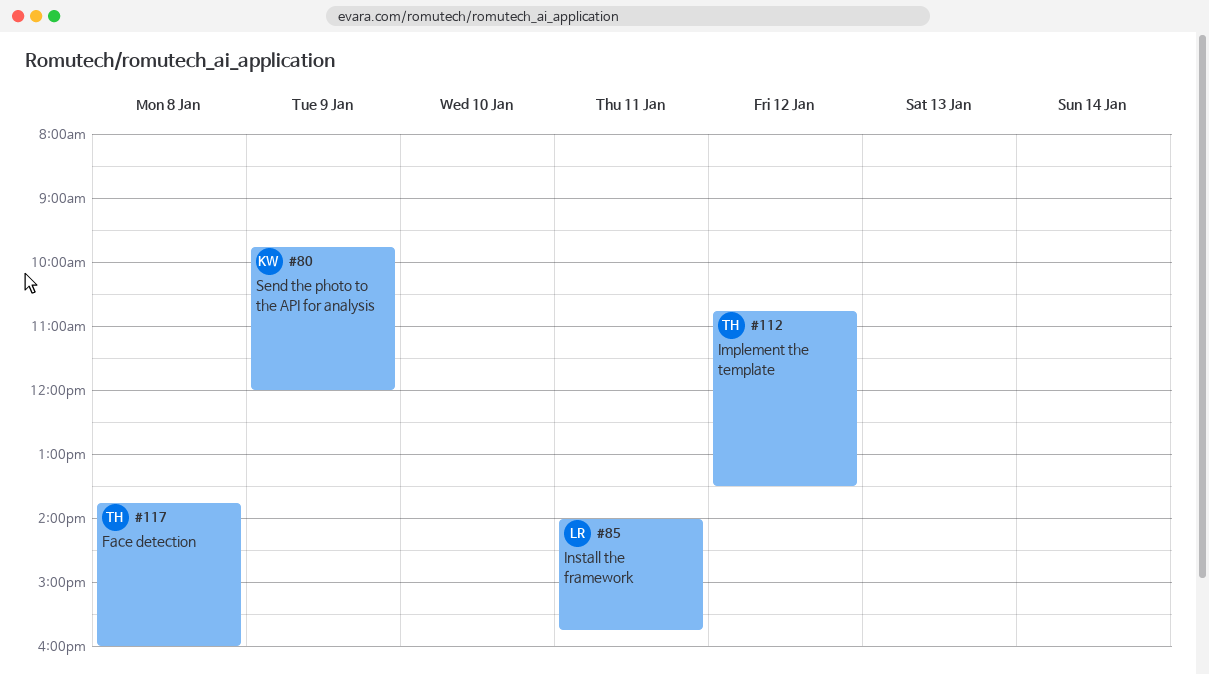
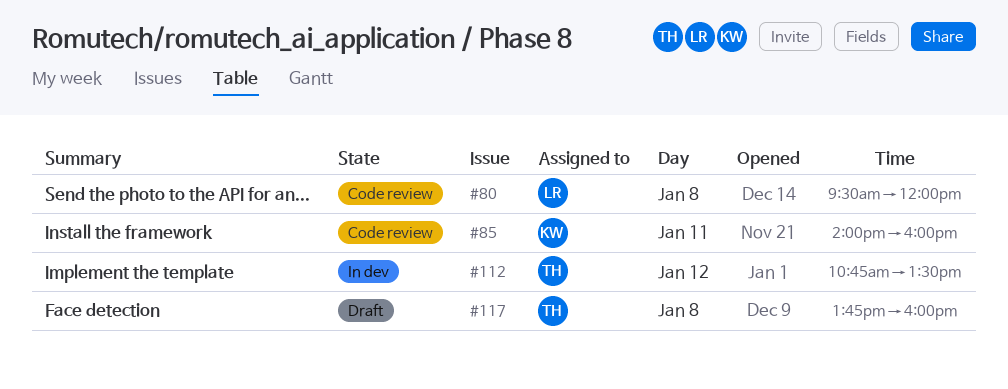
#80, owner: KW -> LR
#80, day: Jan 9 -> Jan 8
#80, begins: 09:45 -> 09:30
#85, owner: LR -> KW
#85, ends: 15:45 -> 16:00

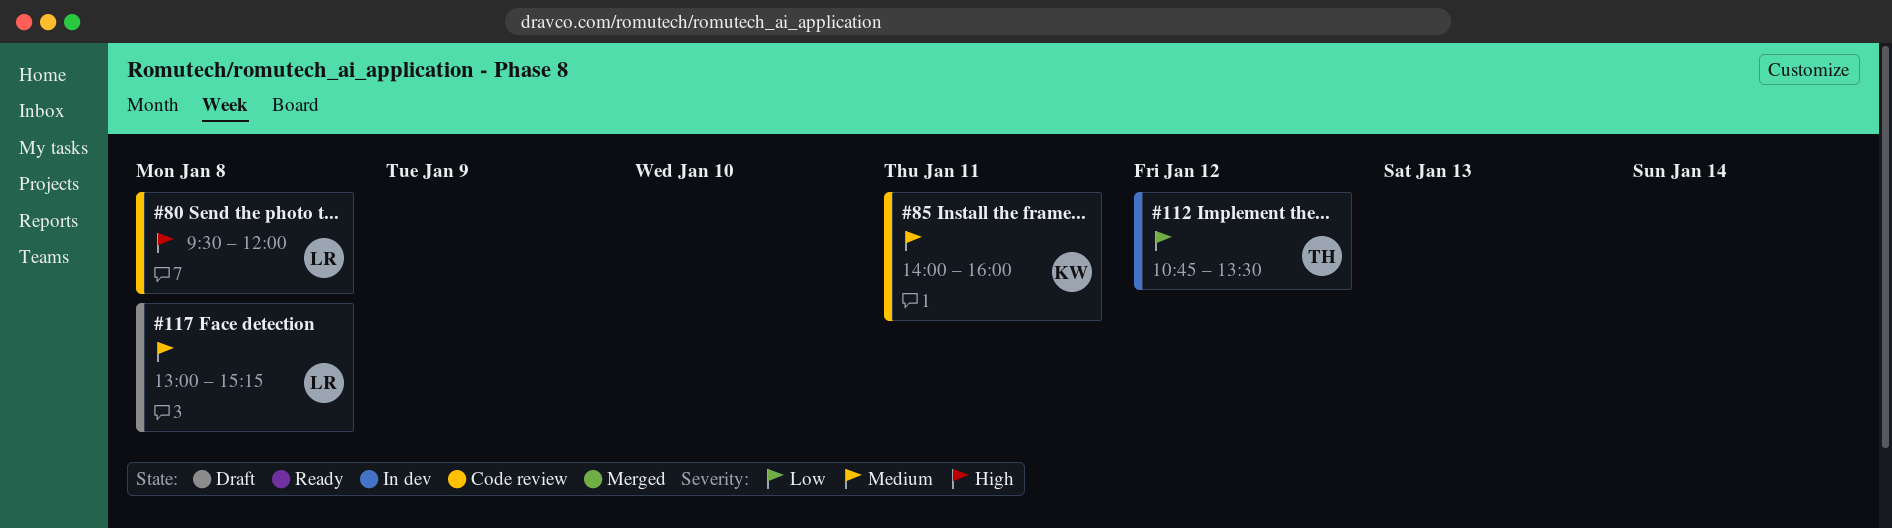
#117, owner: TH -> LR
#117, begins: 13:45 -> 13:00
#117, ends: 16:00 -> 15:15

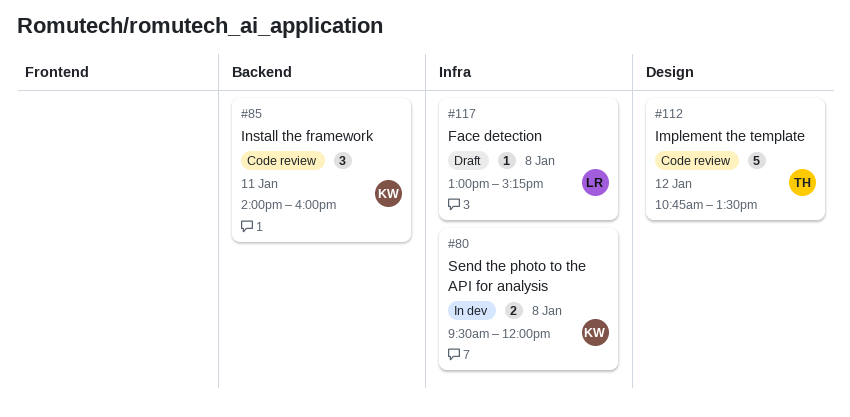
#80, status: Code review -> In dev
#80, owner: LR -> KW
#112, status: In dev -> Code review

